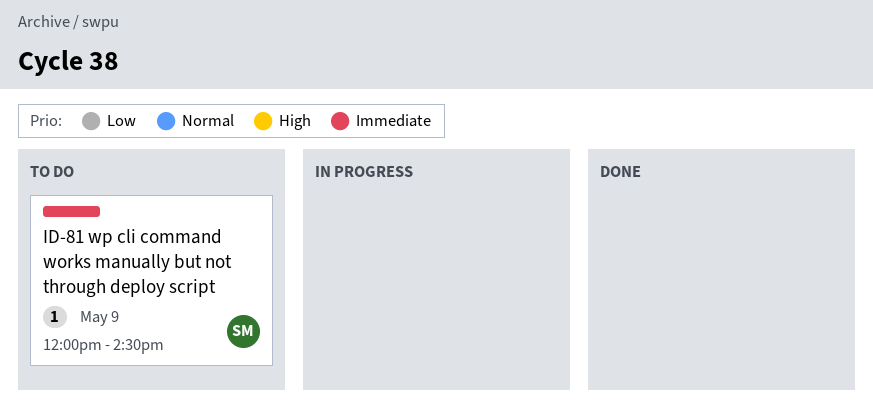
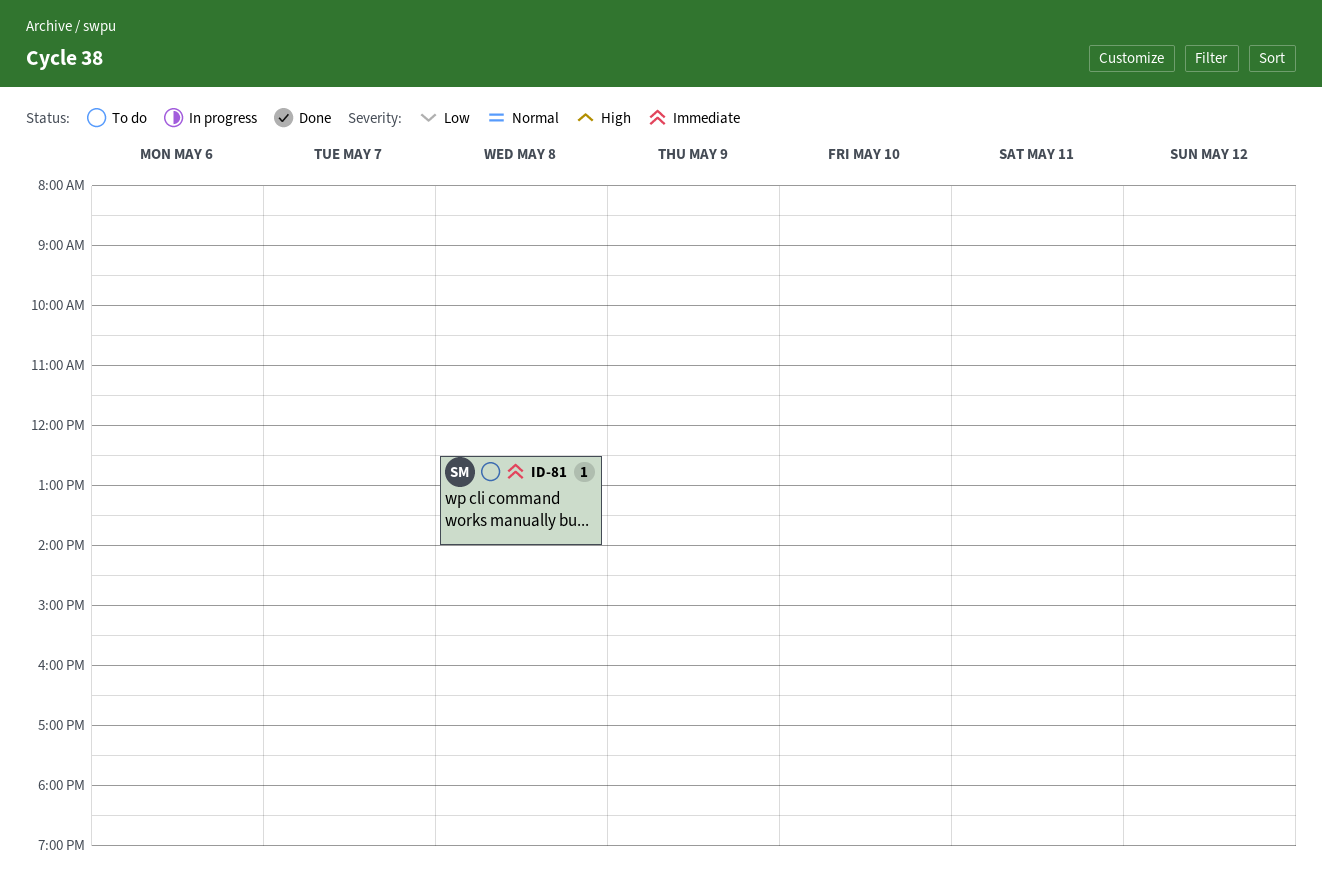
ID-81, day: May 9 -> May 8
ID-81, begins: 12:00 -> 12:30
ID-81, ends: 14:30 -> 14:00

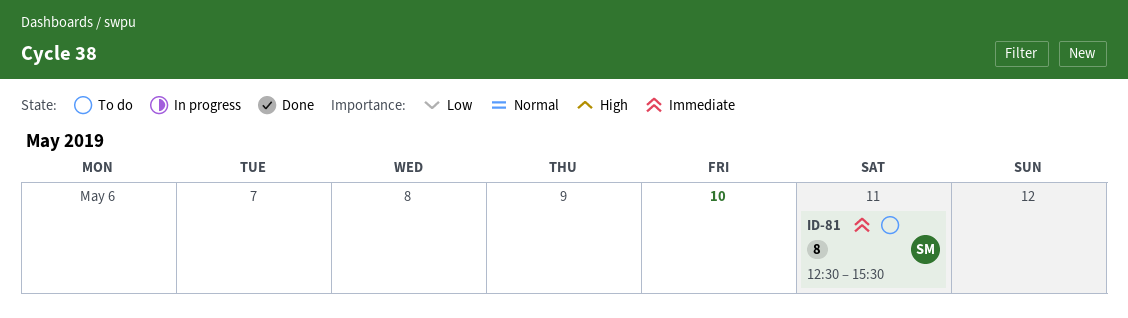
ID-81, estimate: 1 -> 8
ID-81, day: May 8 -> May 11
ID-81, ends: 14:00 -> 15:30

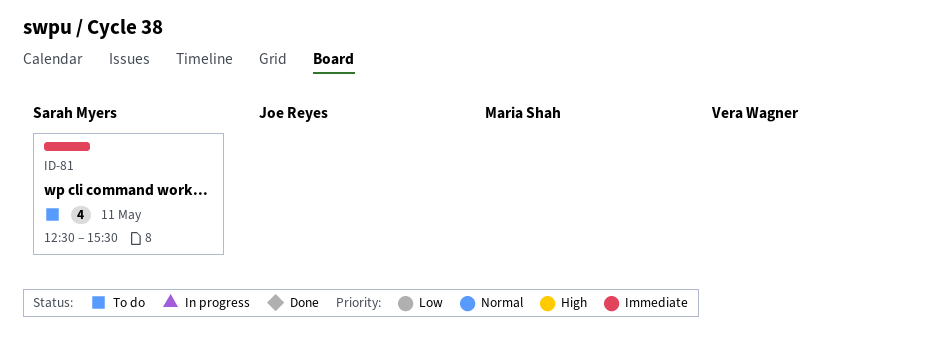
ID-81, estimate: 8 -> 4

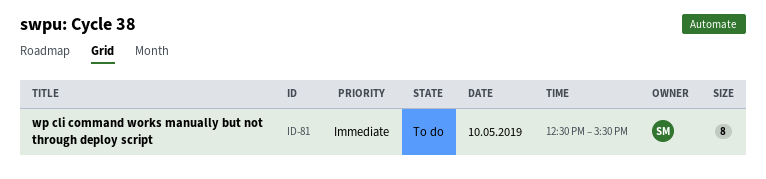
ID-81, estimate: 4 -> 8
ID-81, day: May 11 -> May 10

